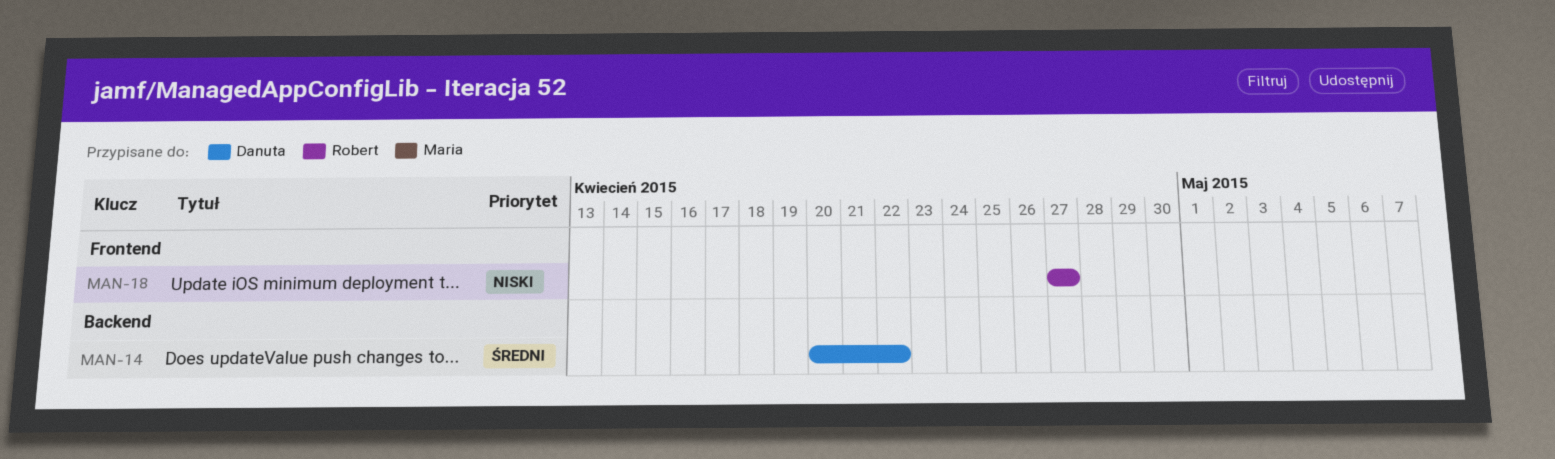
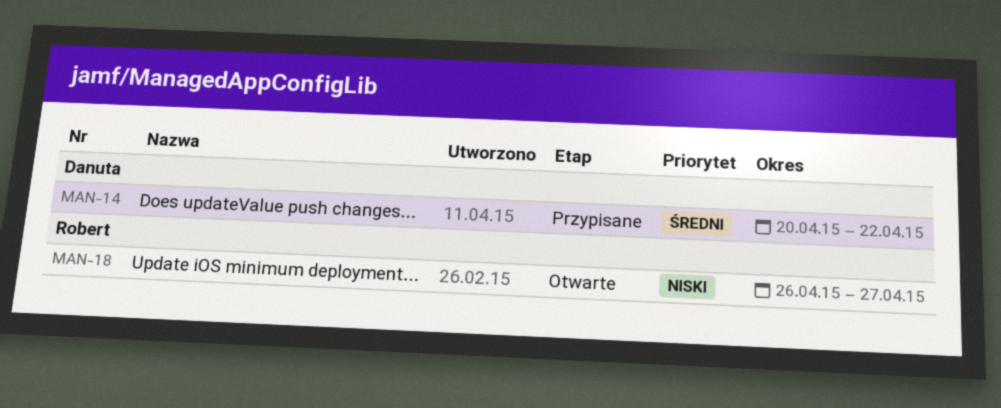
MAN-18, start: Apr 27 -> Apr 26

